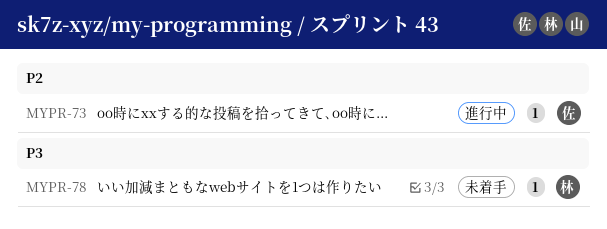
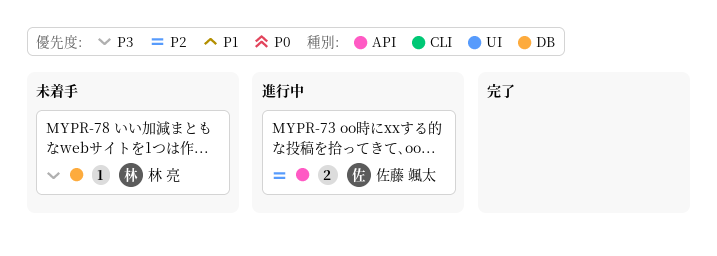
MYPR-73, estimate: 1 -> 2

